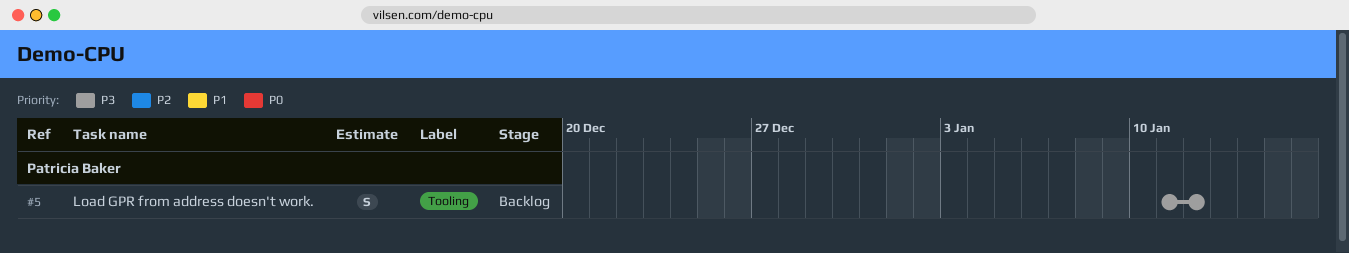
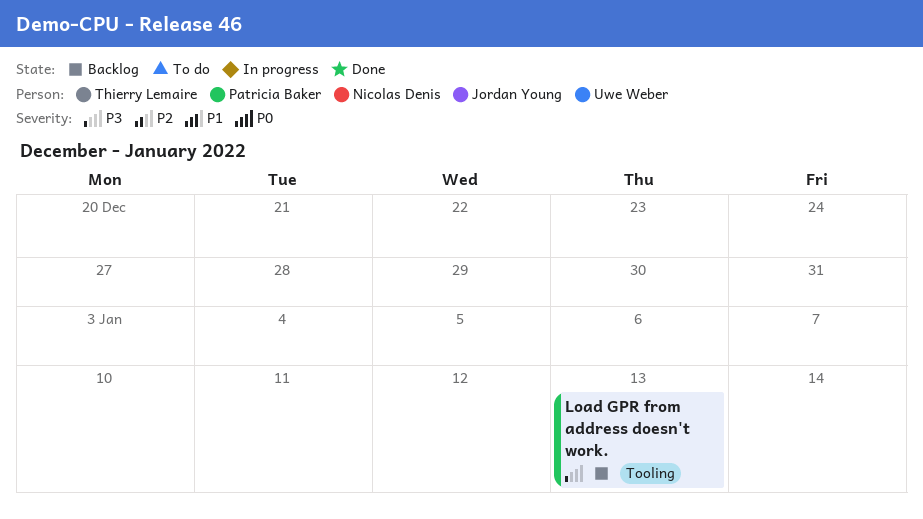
Load GPR from address doesn't work., due: Jan 12 -> Jan 13

